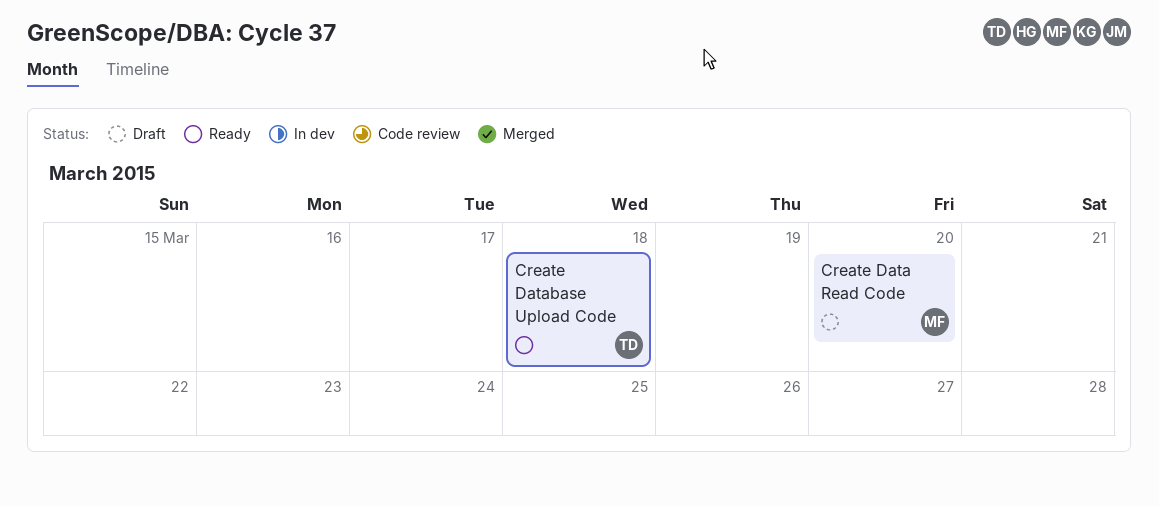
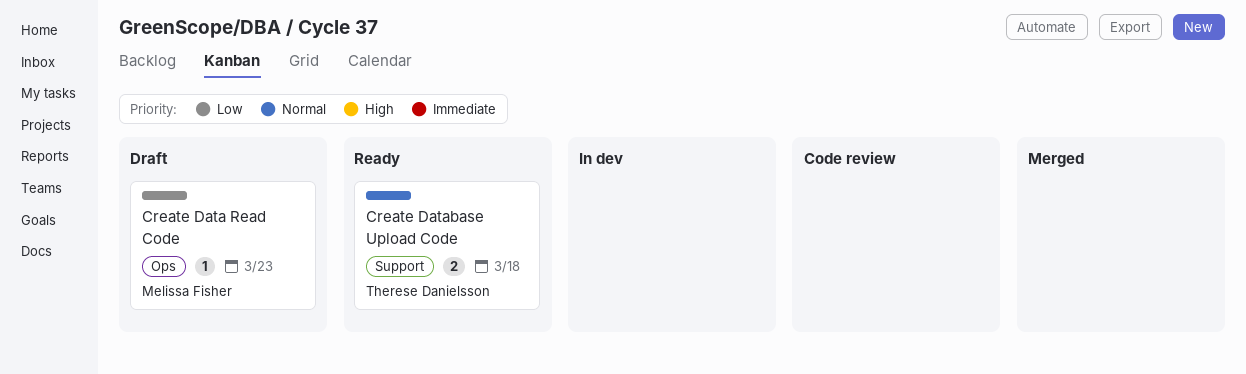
Create Data Read Code, due: Mar 20 -> Mar 23

